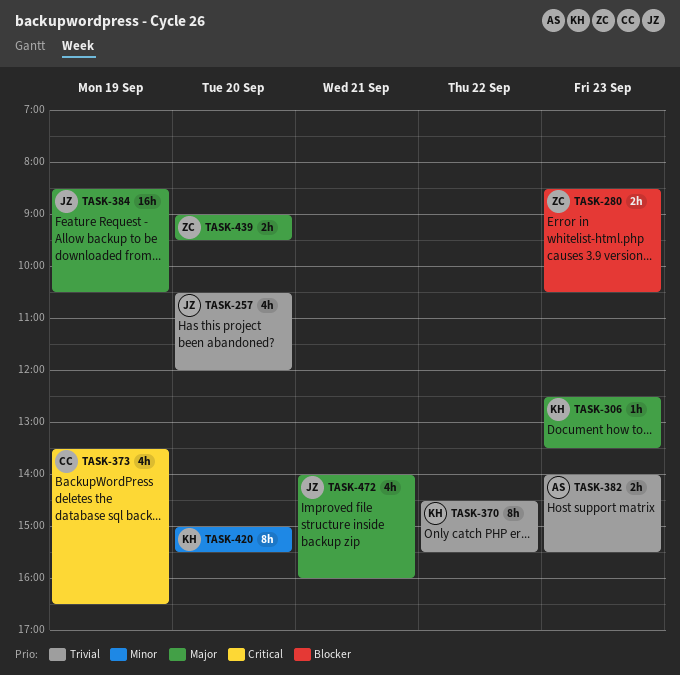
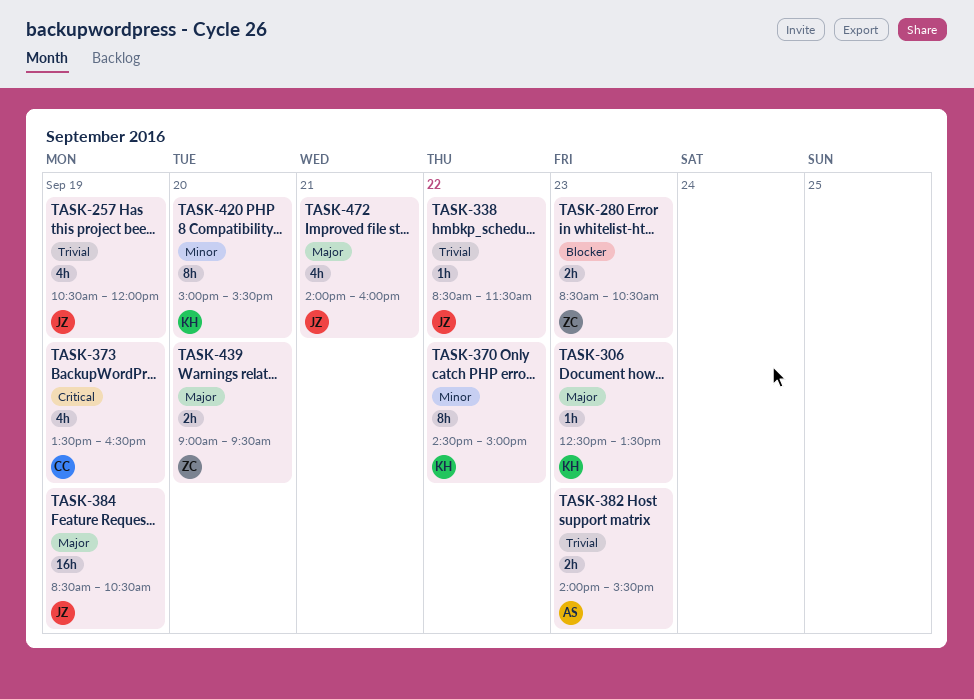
TASK-257, day: Sep 20 -> Sep 19
TASK-338: none -> present
TASK-370, priority: Trivial -> Minor
TASK-370, ends: 15:30 -> 15:00

